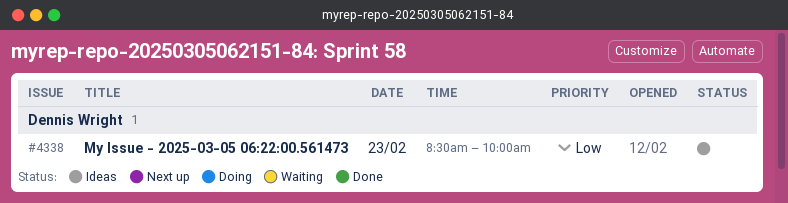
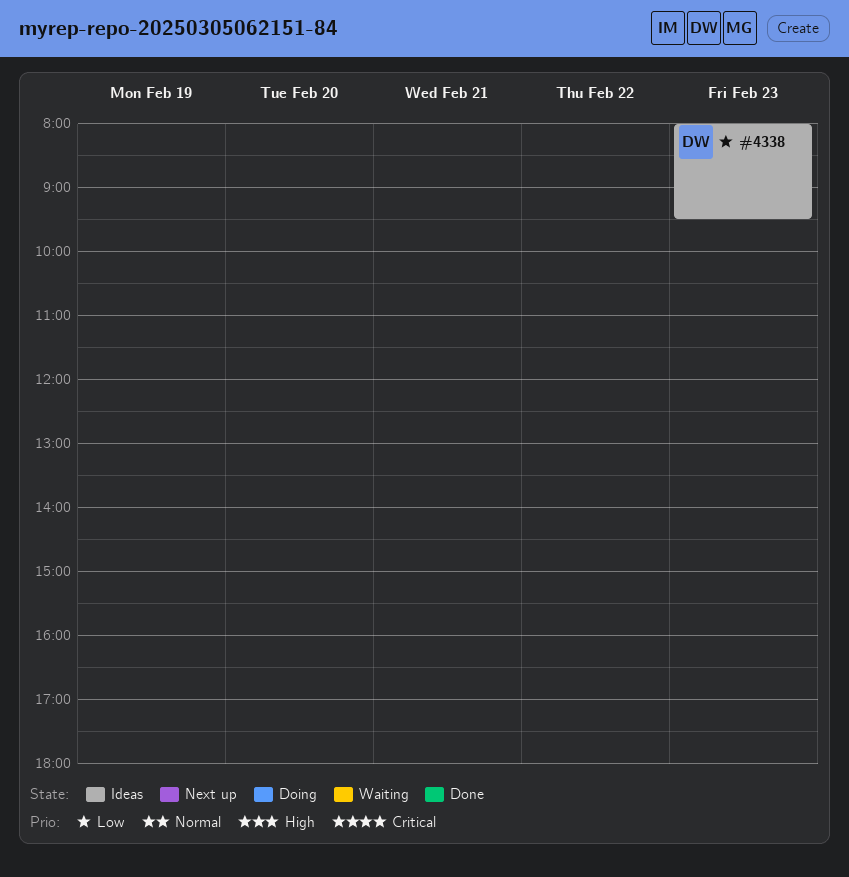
#4338, begins: 08:30 -> 08:00
#4338, ends: 10:00 -> 09:30

